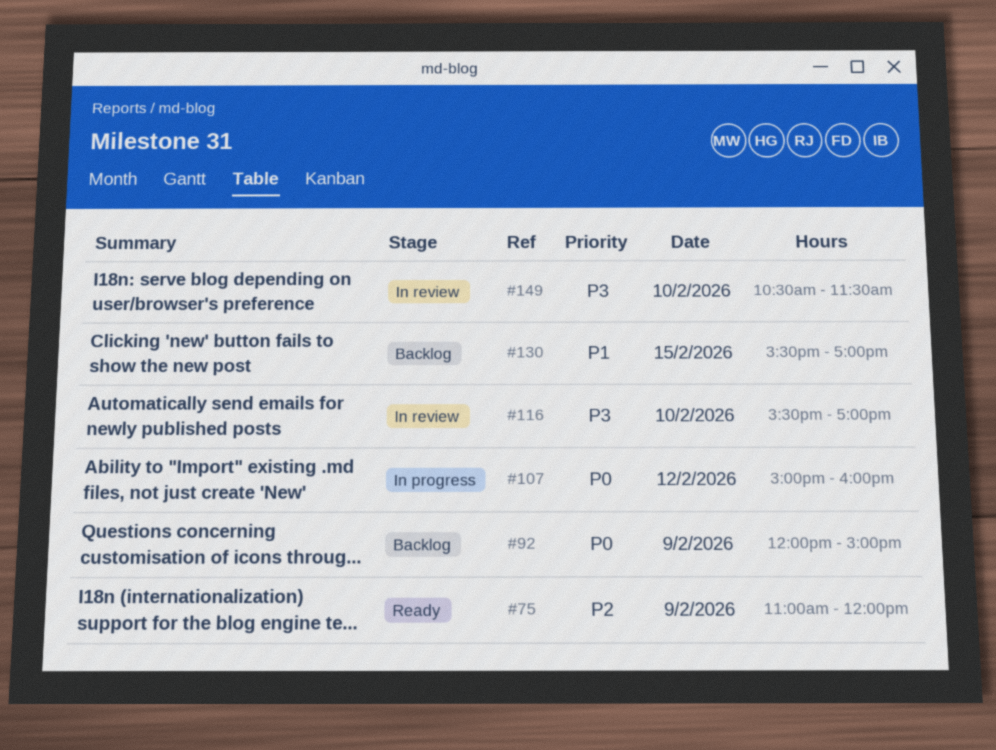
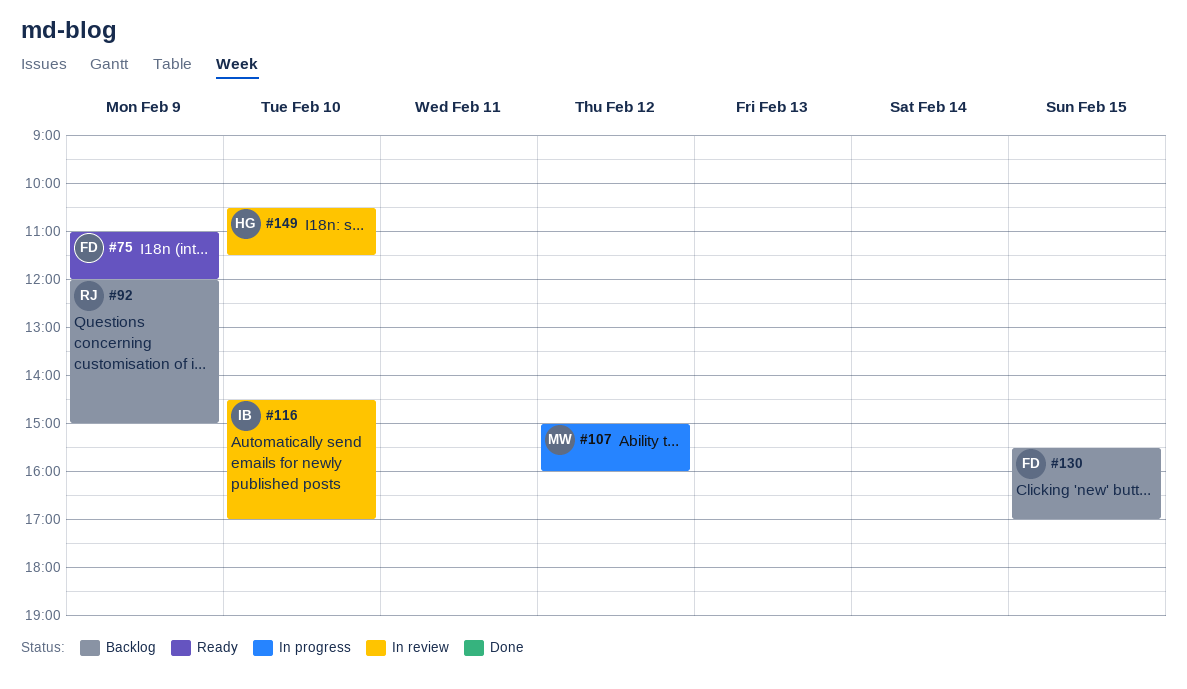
#116, begins: 15:30 -> 14:30

